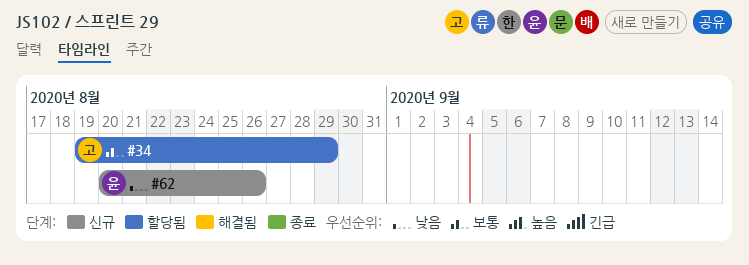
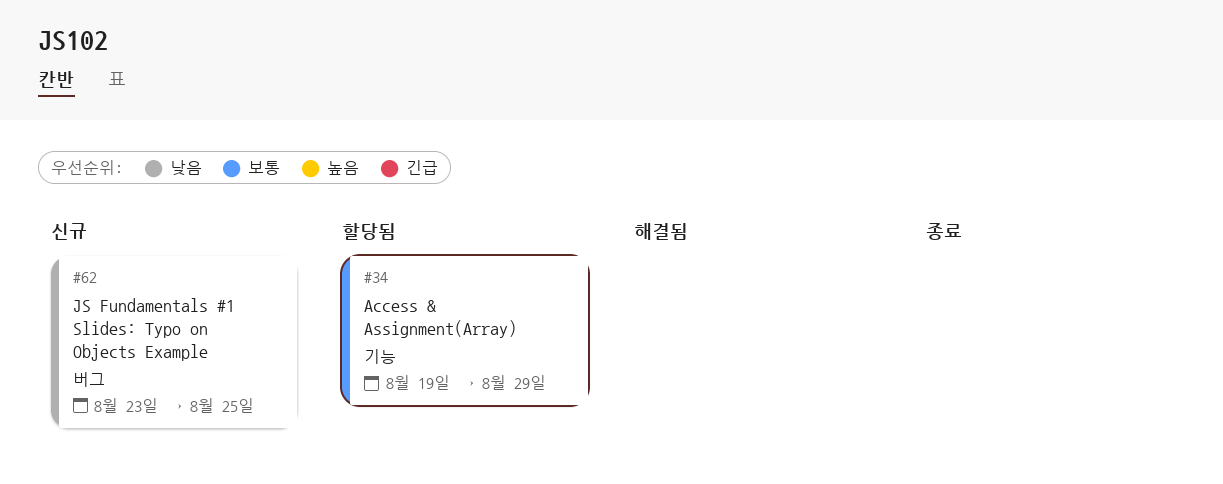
#62, start: Aug 20 -> Aug 23
#62, due: Aug 26 -> Aug 25

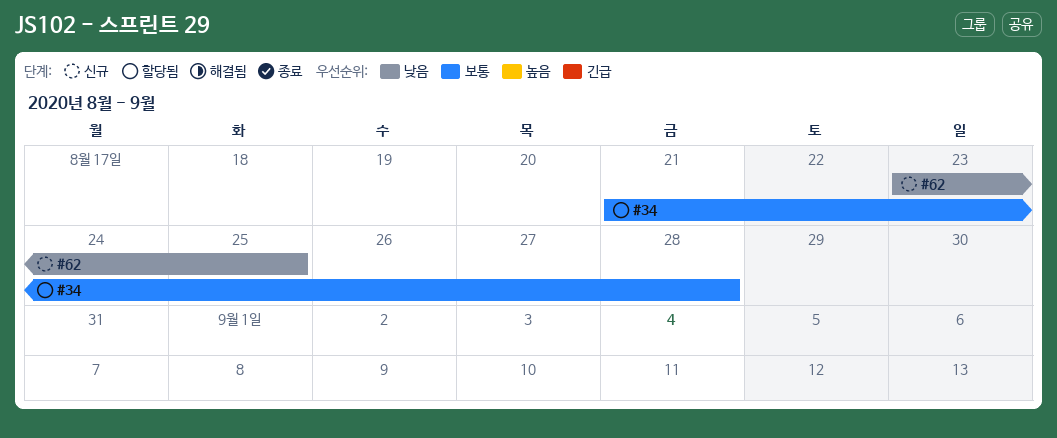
#34, start: Aug 19 -> Aug 21
#34, due: Aug 29 -> Aug 28

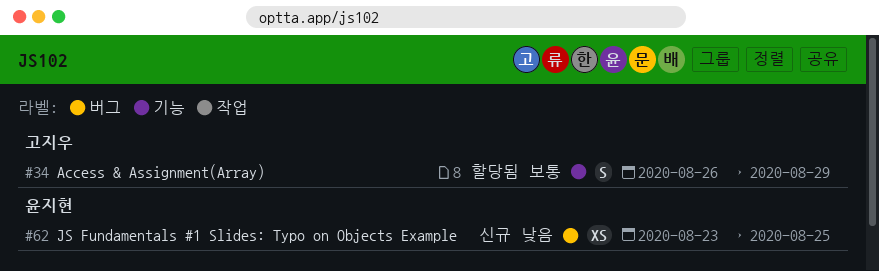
#34, start: Aug 21 -> Aug 26
#34, due: Aug 28 -> Aug 29

